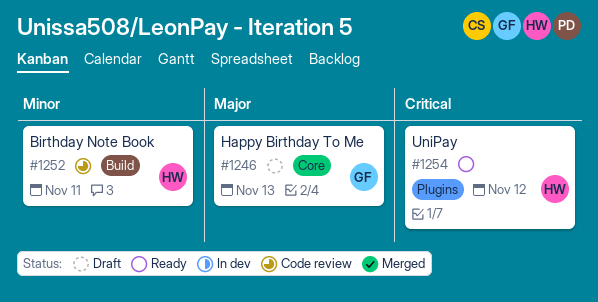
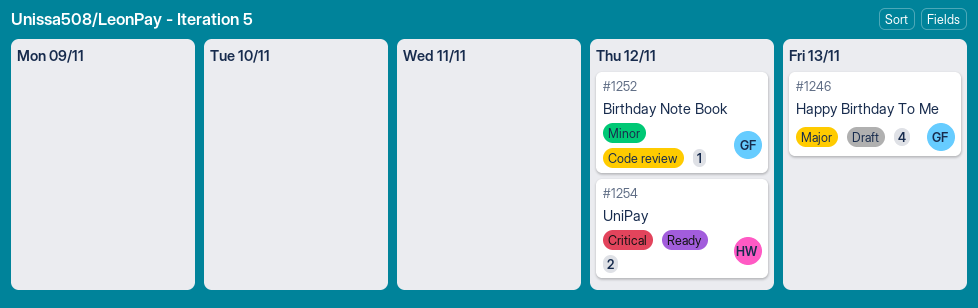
#1252, owner: HW -> GF
#1252, due: Nov 11 -> Nov 12

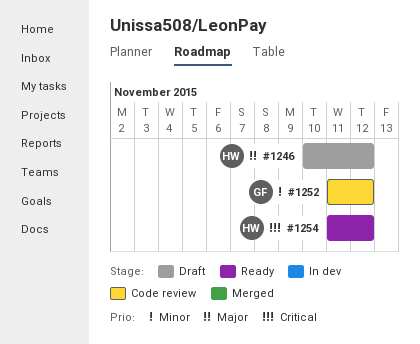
#1246, owner: GF -> HW
#1246, due: Nov 13 -> Nov 12

